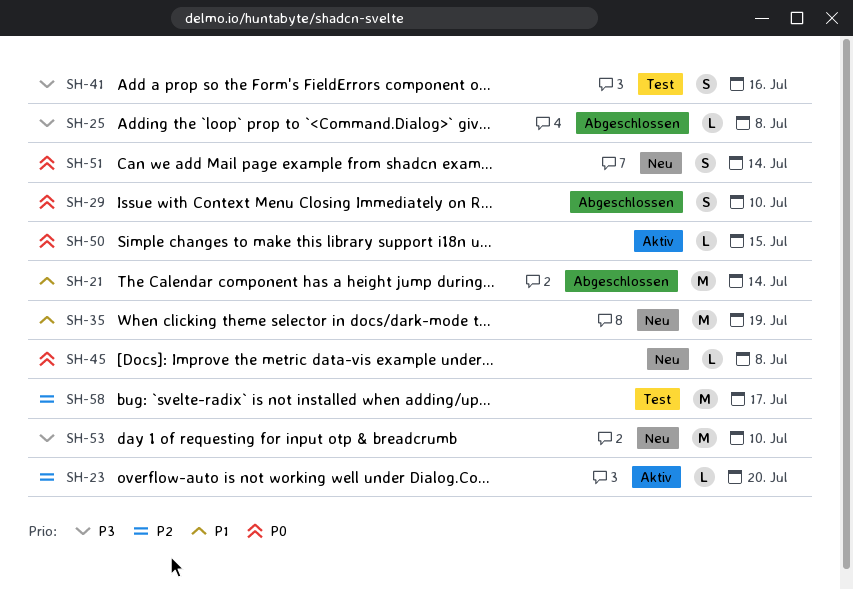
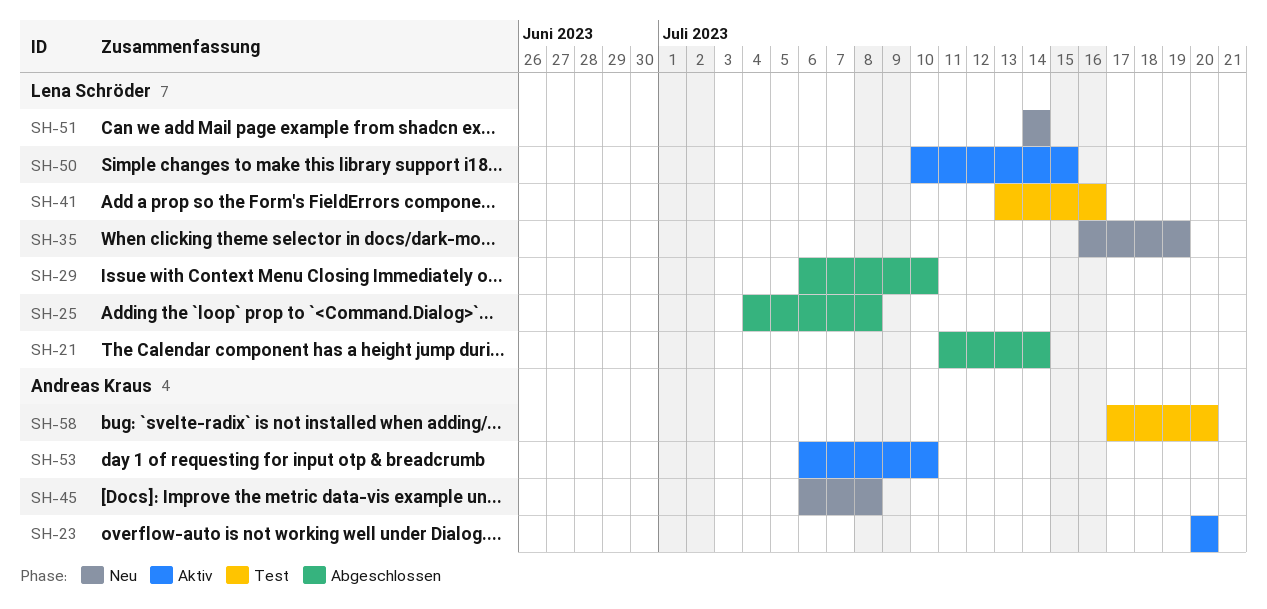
SH-53, status: Neu -> Aktiv
SH-58, due: Jul 17 -> Jul 20

